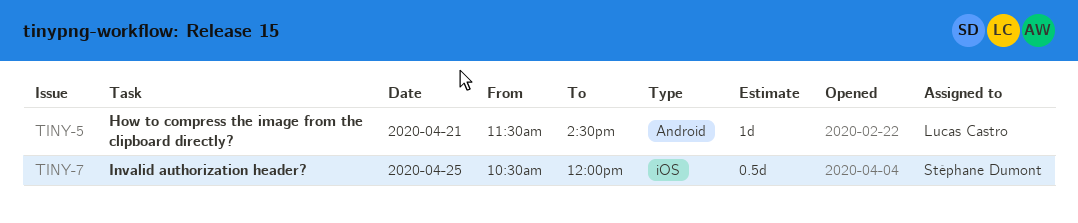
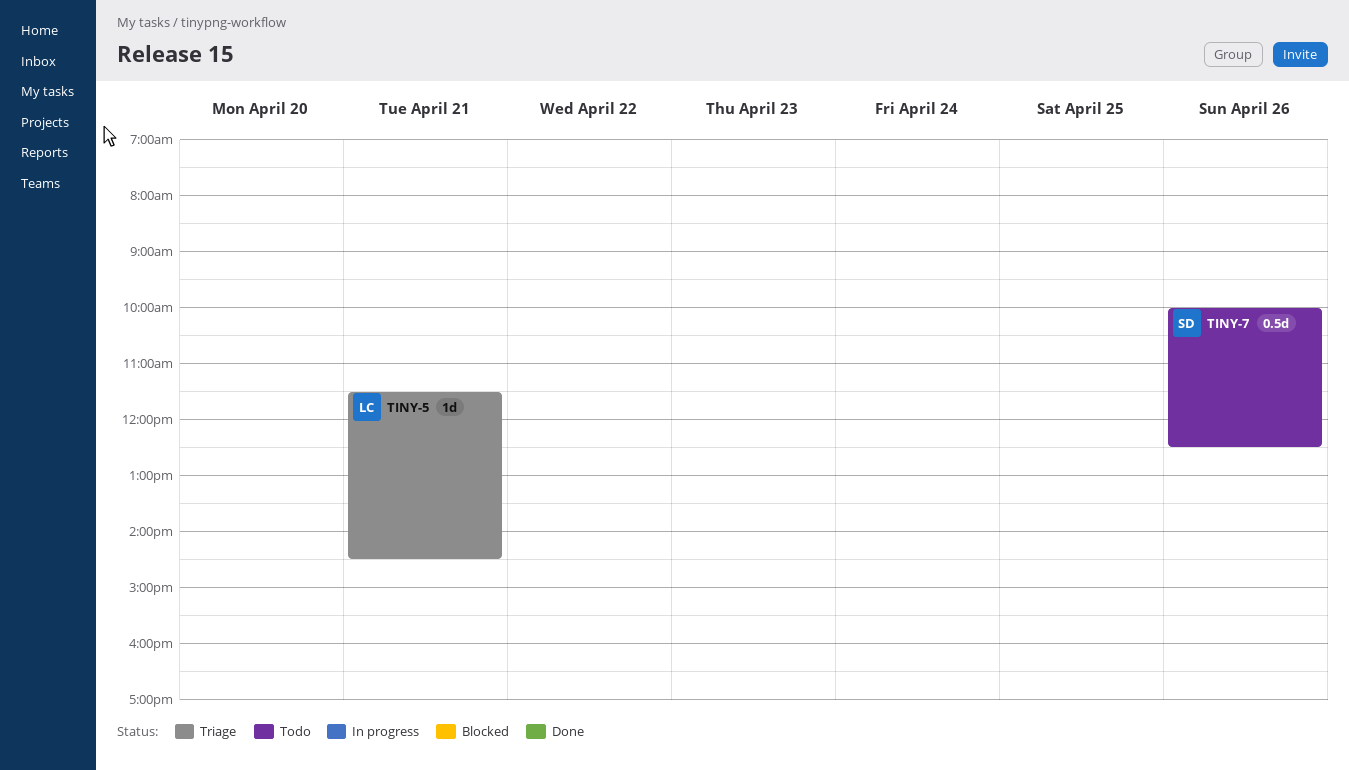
TINY-7, day: Apr 25 -> Apr 26
TINY-7, begins: 10:30 -> 10:00
TINY-7, ends: 12:00 -> 12:30

